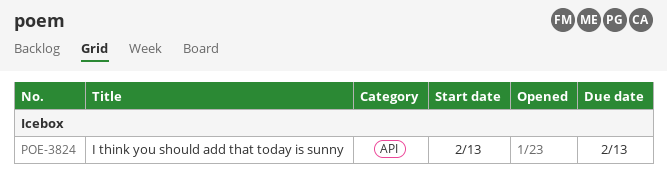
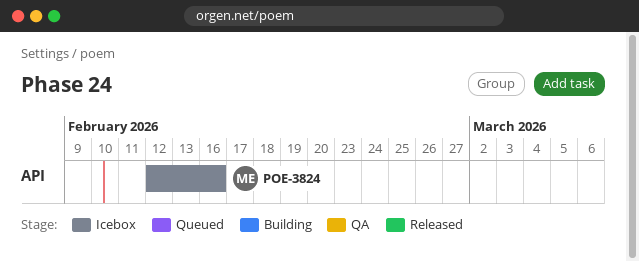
POE-3824, start: Feb 13 -> Feb 12
POE-3824, due: Feb 13 -> Feb 16

